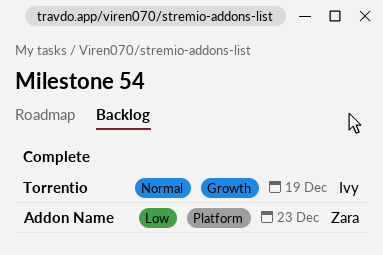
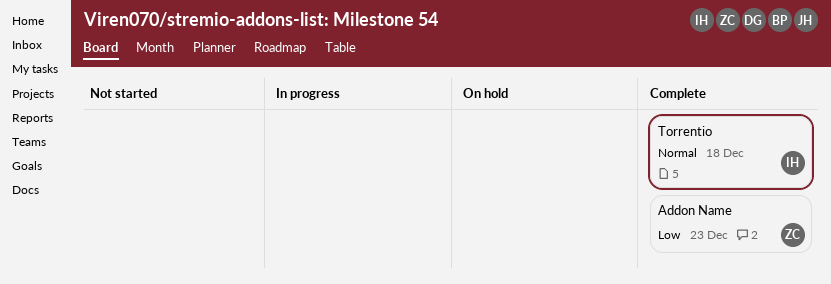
Torrentio, due: Dec 19 -> Dec 18

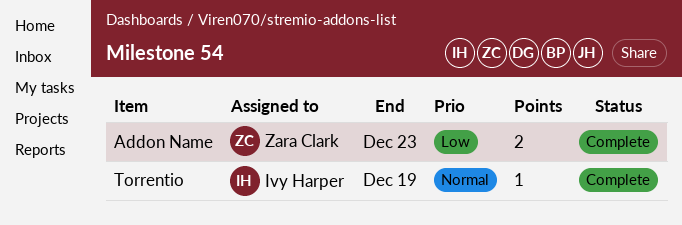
Torrentio, due: Dec 18 -> Dec 19

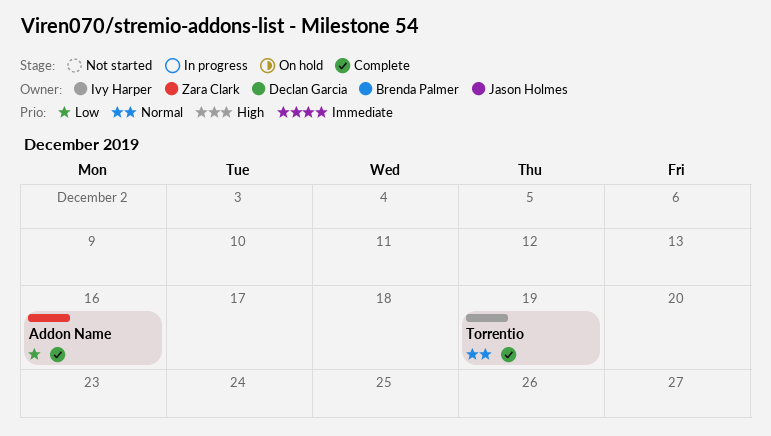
Addon Name, due: Dec 23 -> Dec 16

